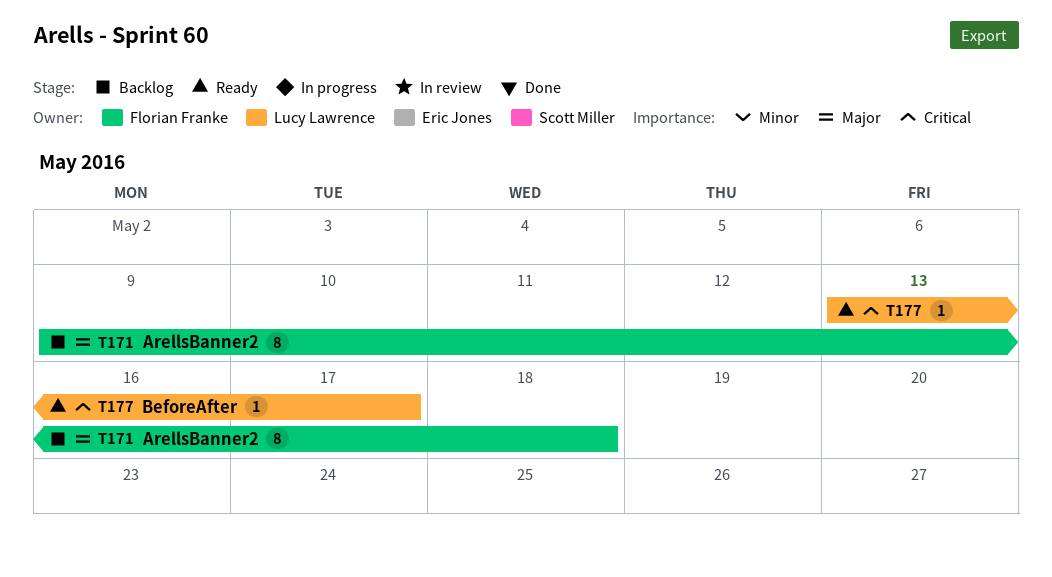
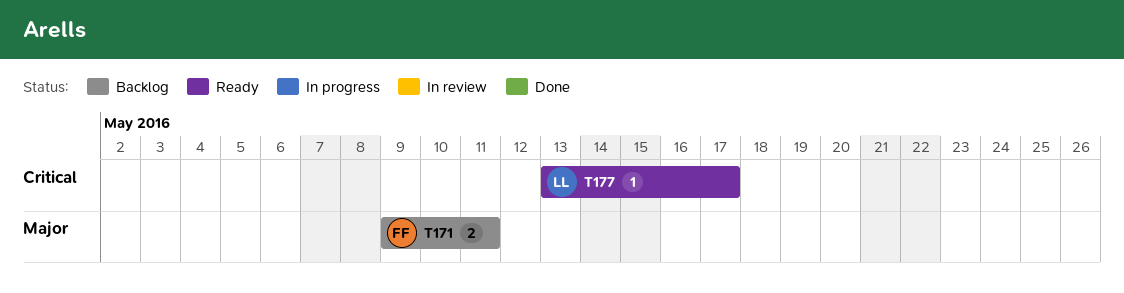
T171, estimate: 8 -> 2
T171, due: May 18 -> May 11

